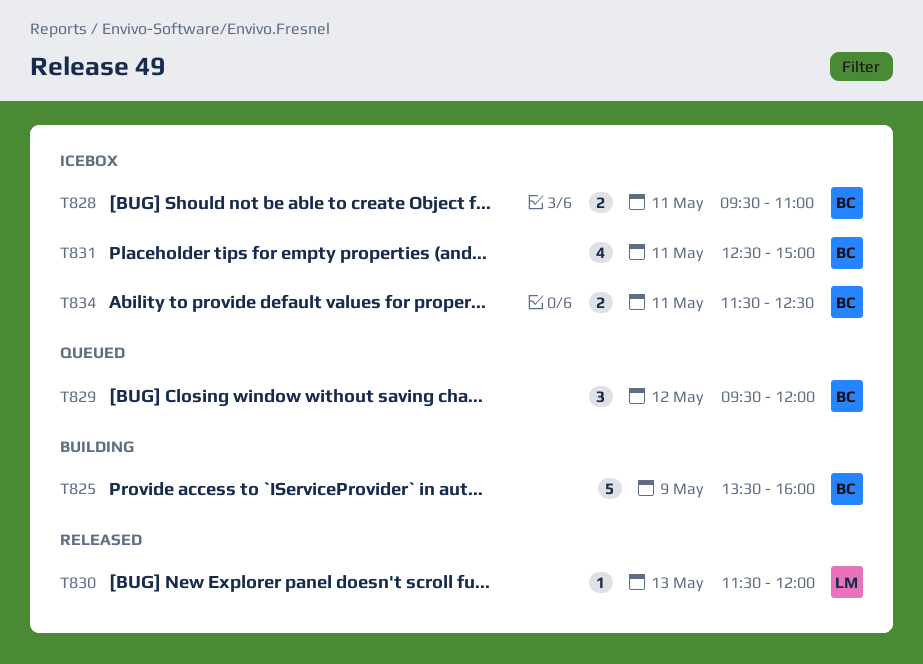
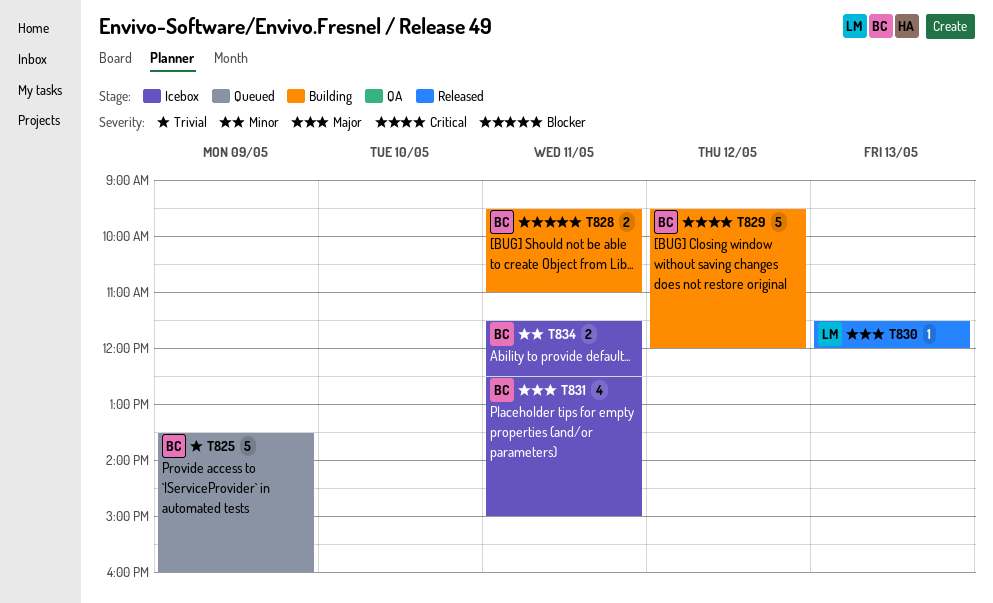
T825, status: Building -> Queued
T828, status: Icebox -> Building
T829, status: Queued -> Building
T829, estimate: 3 -> 5

